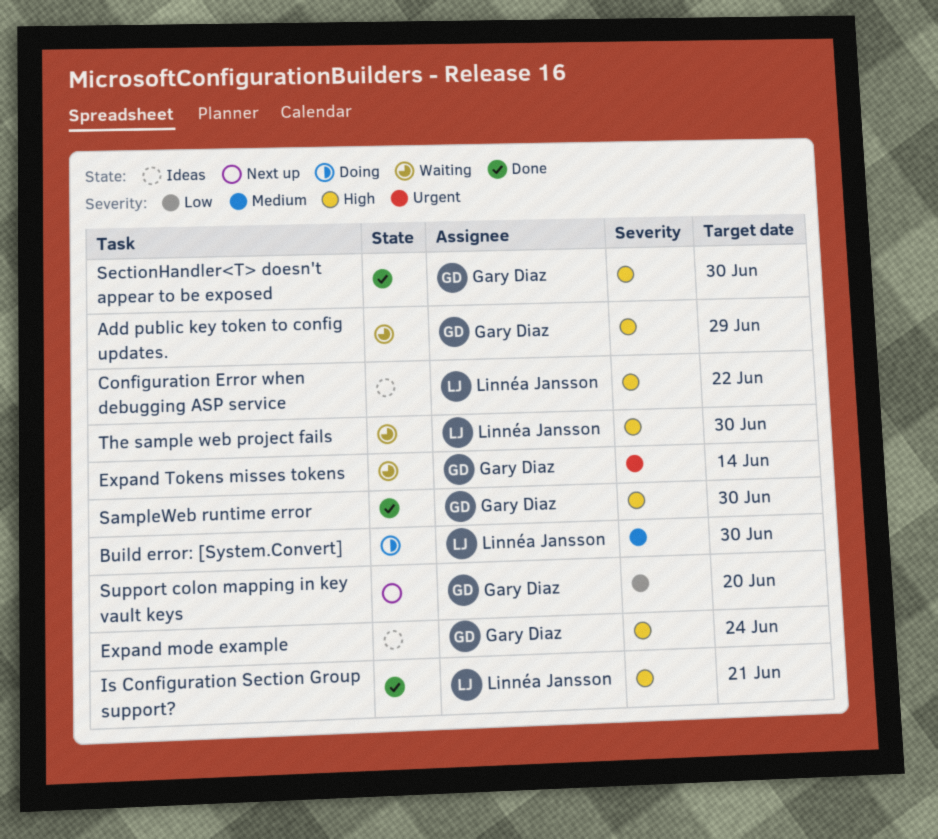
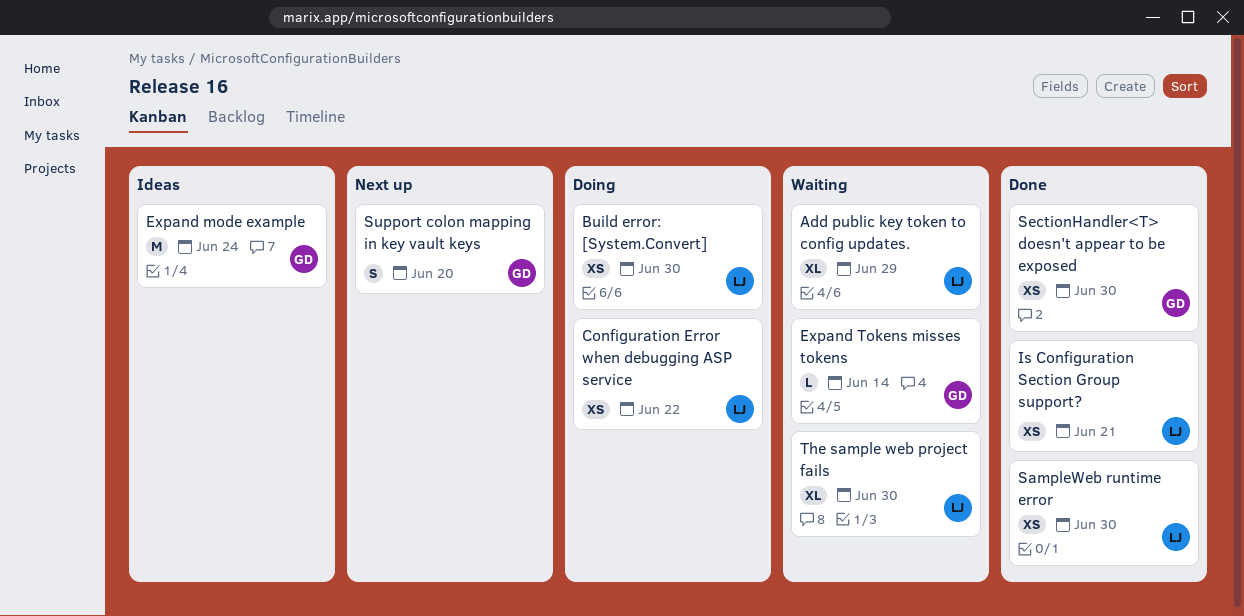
Add public key token to config updates., owner: Gary Diaz -> Linnéa Jansson
Configuration Error when debugging ASP service, status: Ideas -> Doing
SampleWeb runtime error, owner: Gary Diaz -> Linnéa Jansson

